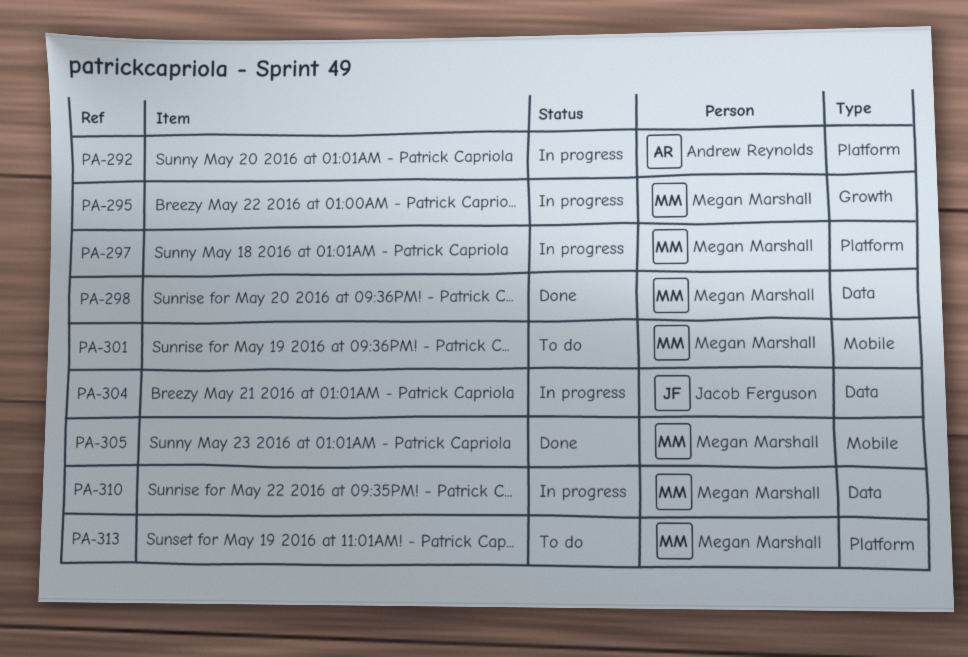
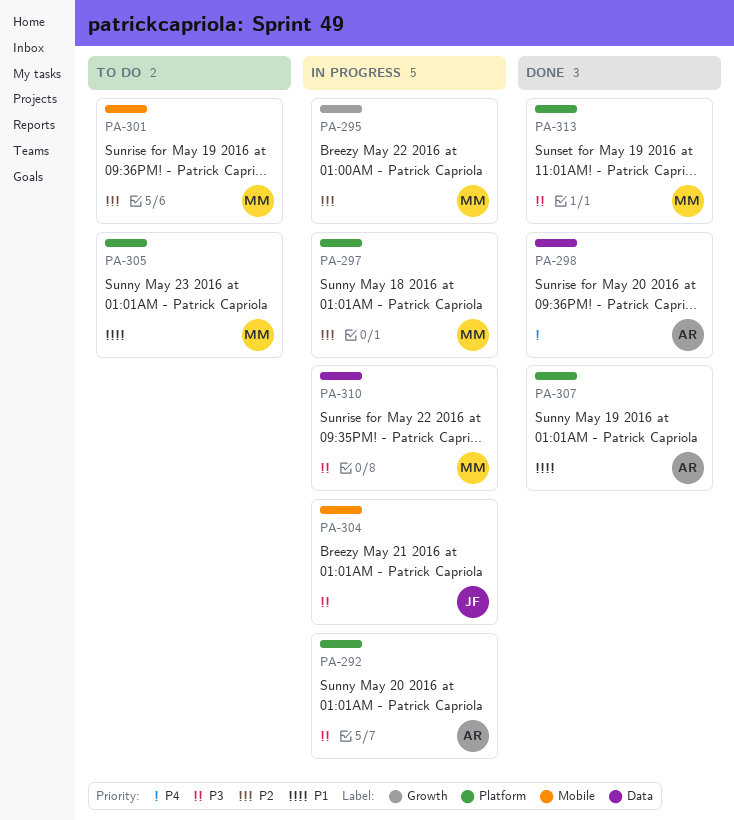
PA-298, owner: Megan Marshall -> Andrew Reynolds
PA-304, label: Data -> Mobile
PA-305, status: Done -> To do
PA-305, label: Mobile -> Platform
PA-307: none -> present
PA-313, status: To do -> Done

